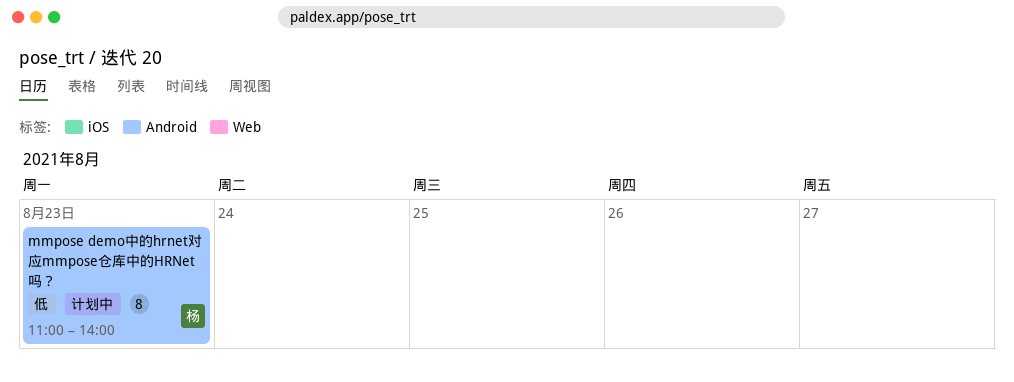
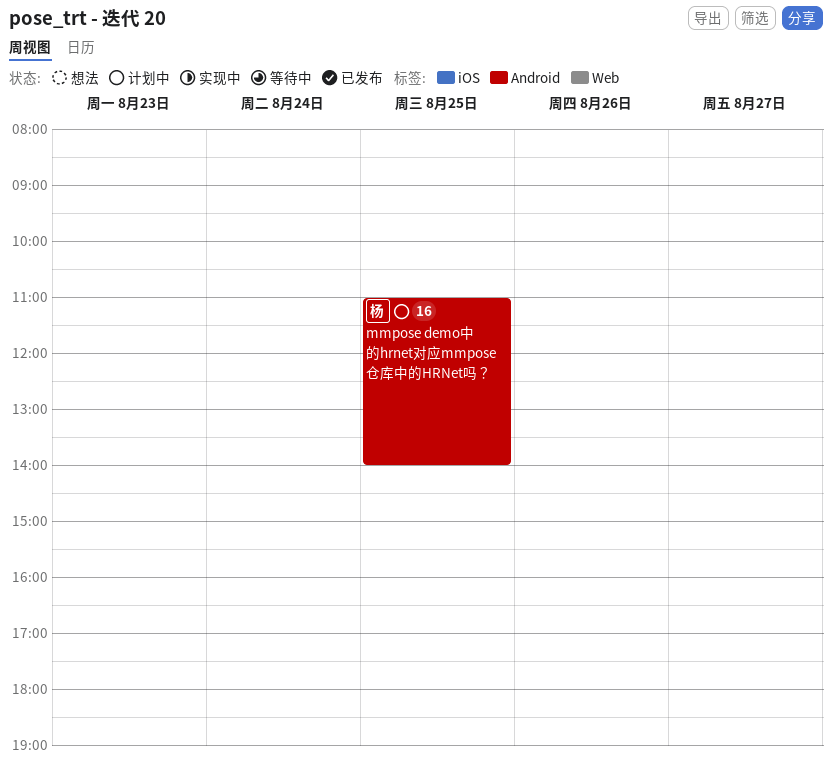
mmpose demo中的hrnet对应mmpose仓库中的HRNet吗？, estimate: 8 -> 16
mmpose demo中的hrnet对应mmpose仓库中的HRNet吗？, day: Aug 23 -> Aug 25

